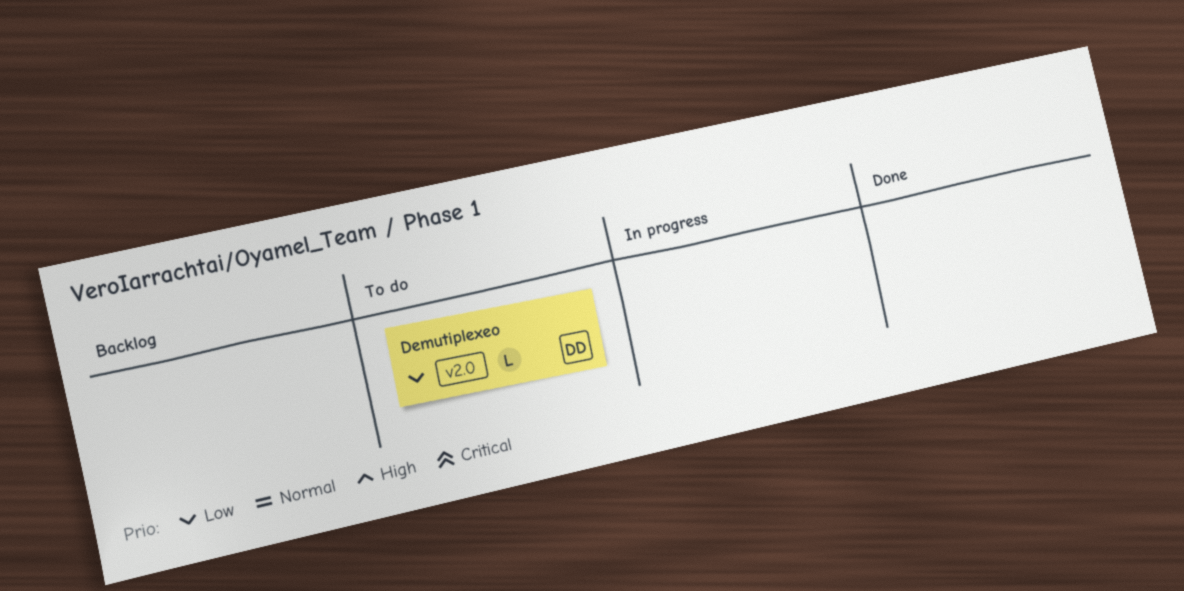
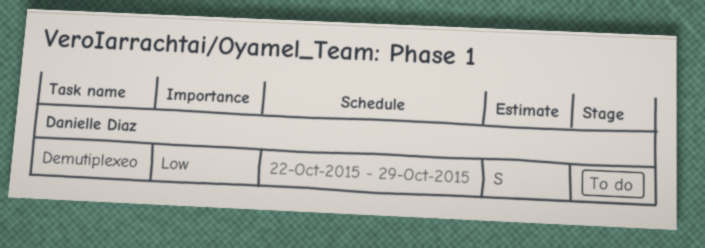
Demutiplexeo, estimate: L -> S

